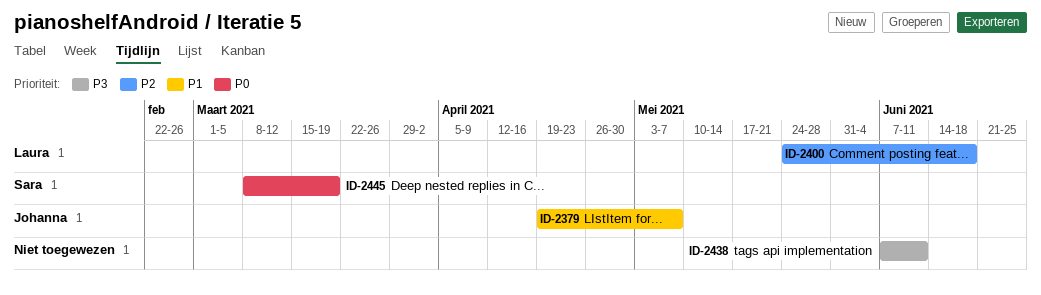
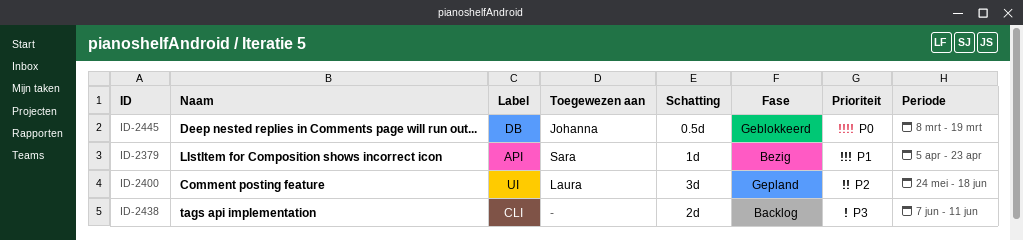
ID-2379, owner: Johanna -> Sara
ID-2379, start: Apr 19 -> Apr 5
ID-2379, due: May 7 -> Apr 23
ID-2445, owner: Sara -> Johanna

